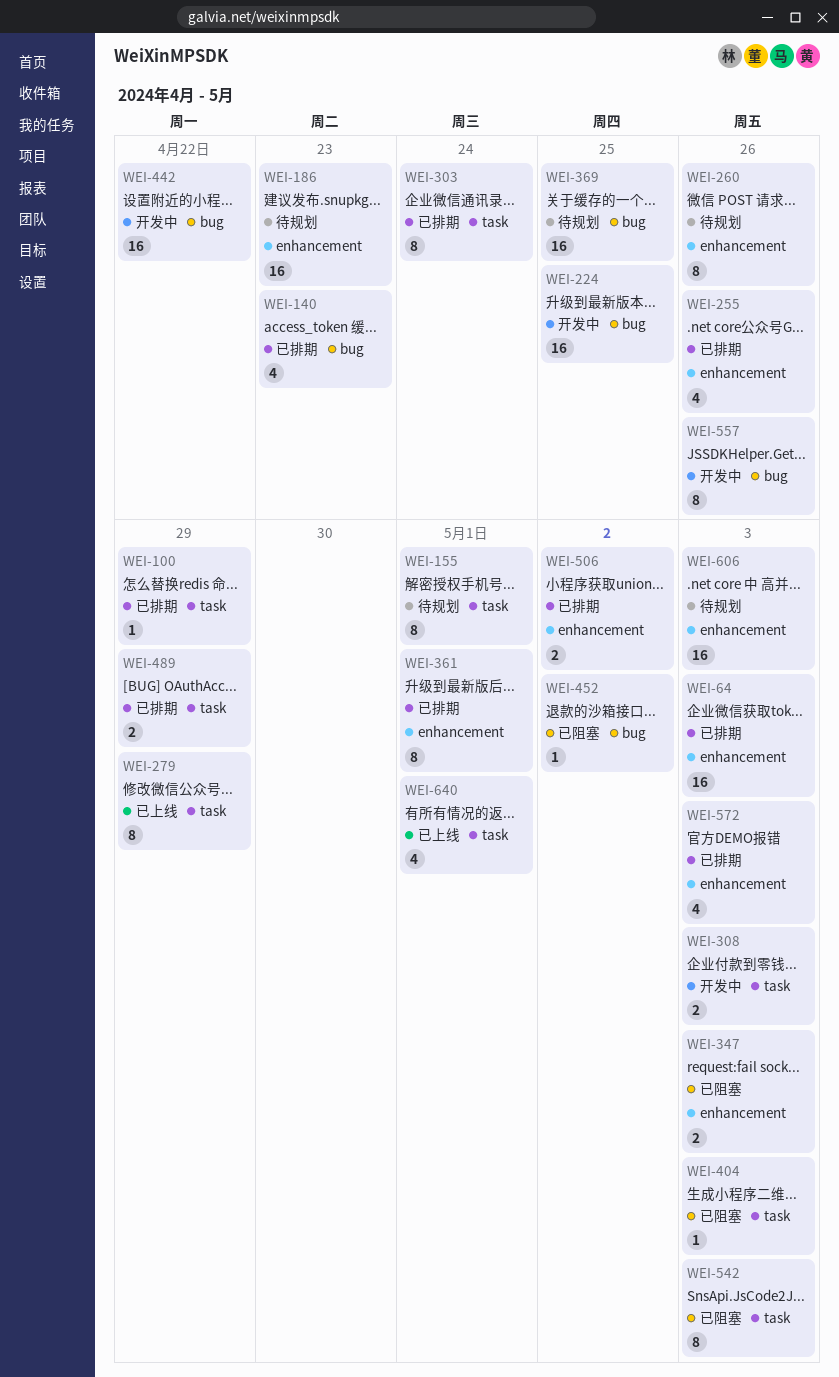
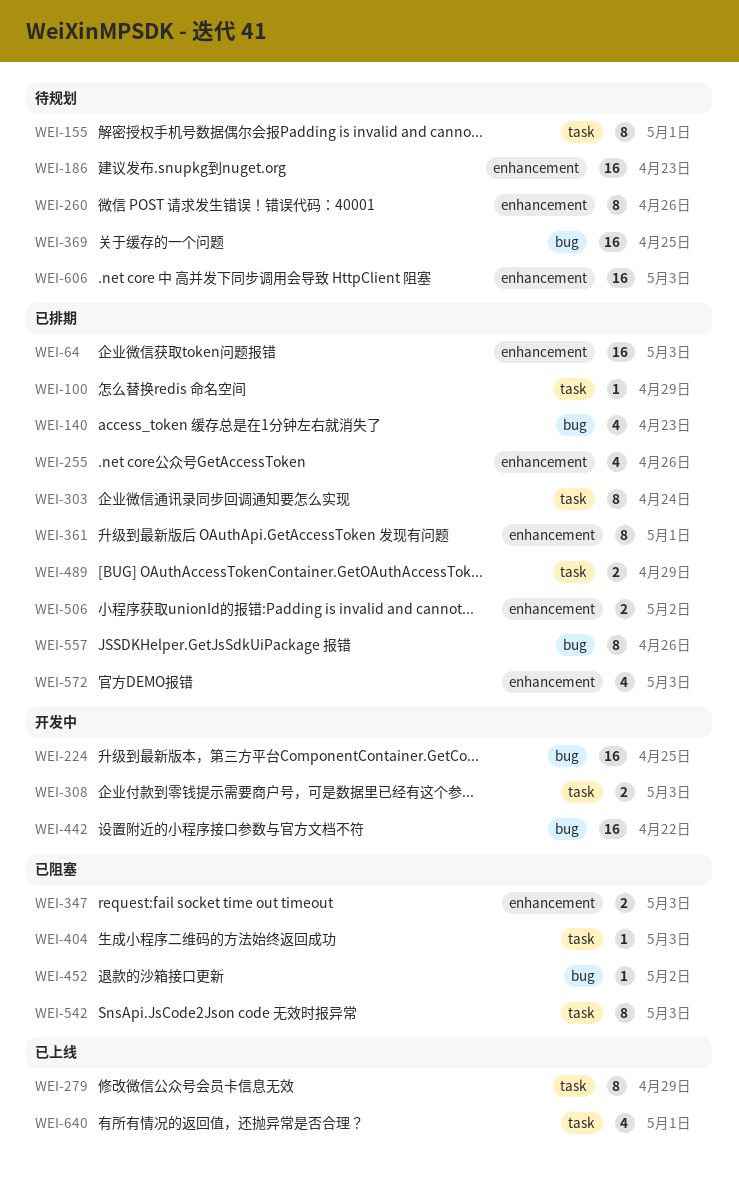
WEI-557, status: 开发中 -> 已排期

